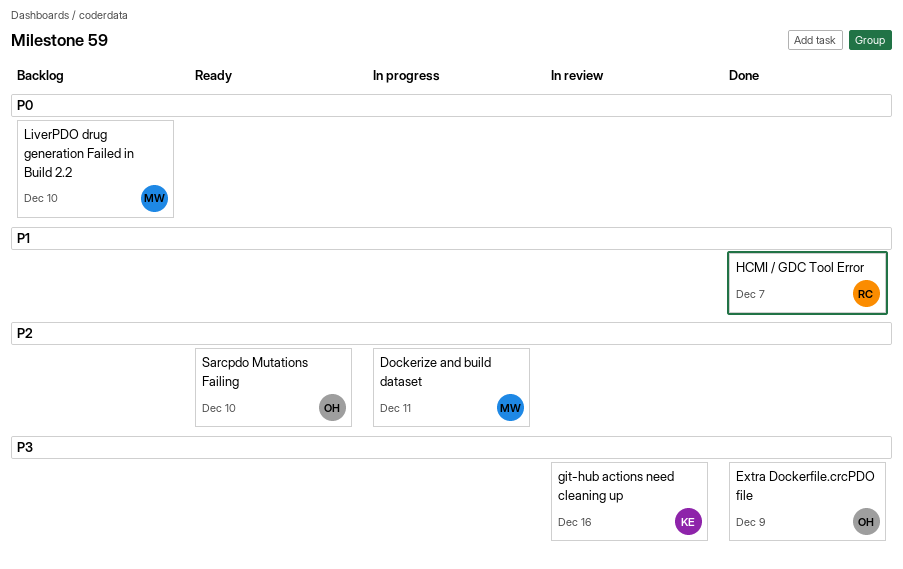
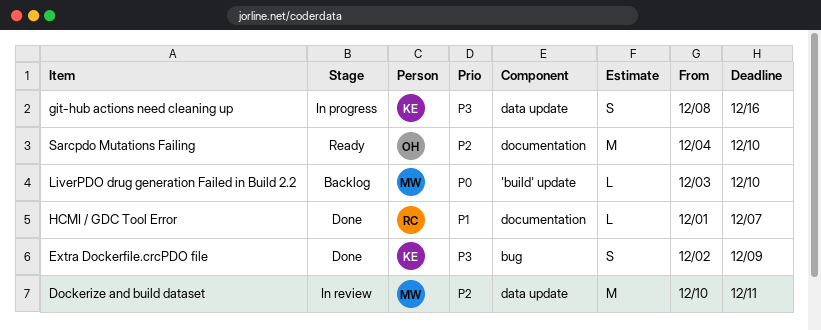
Dockerize and build dataset, status: In progress -> In review
Extra Dockerfile.crcPDO file, owner: OH -> KE
git-hub actions need cleaning up, status: In review -> In progress

